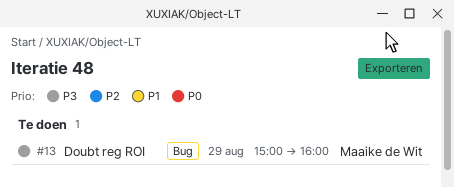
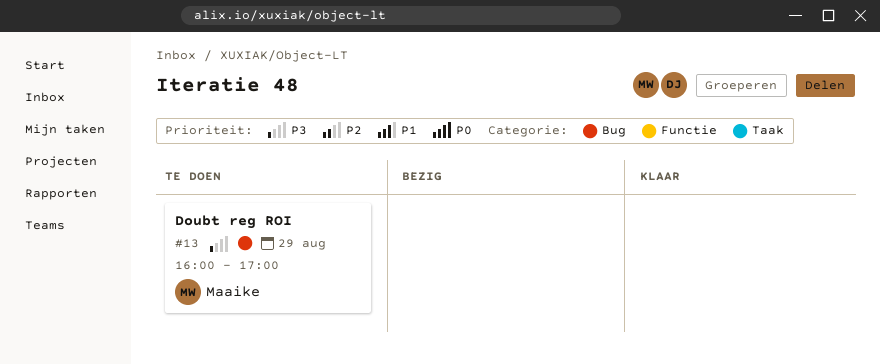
#13, begins: 15:00 -> 16:00
#13, ends: 16:00 -> 17:00

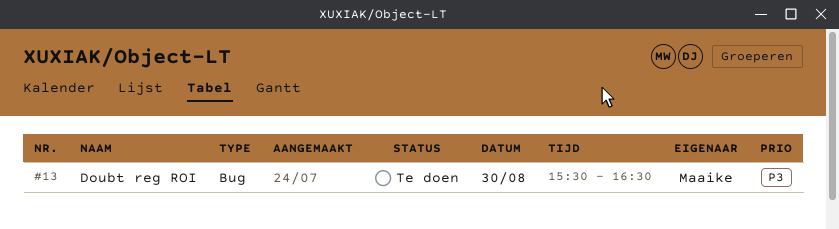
#13, day: Aug 29 -> Aug 30
#13, begins: 16:00 -> 15:30
#13, ends: 17:00 -> 16:30

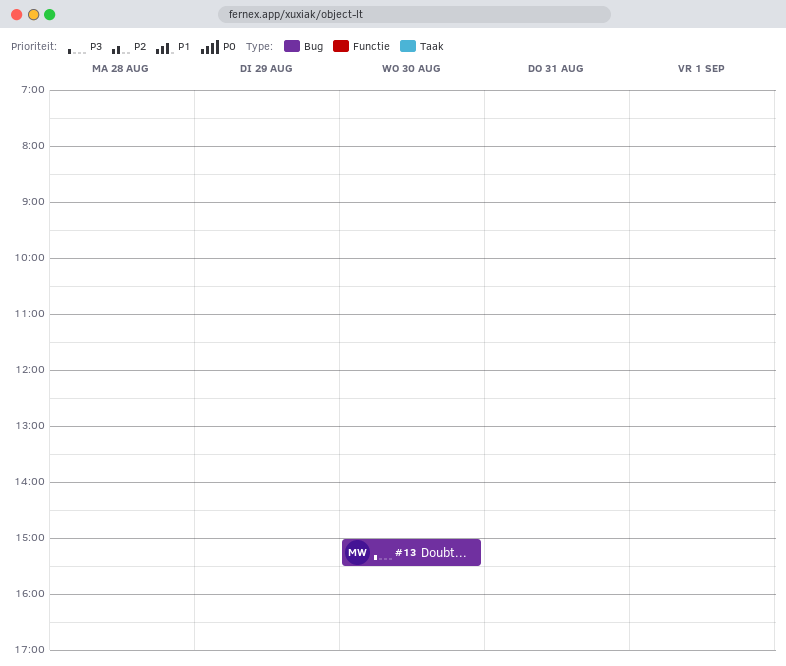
#13, begins: 15:30 -> 15:00
#13, ends: 16:30 -> 15:30

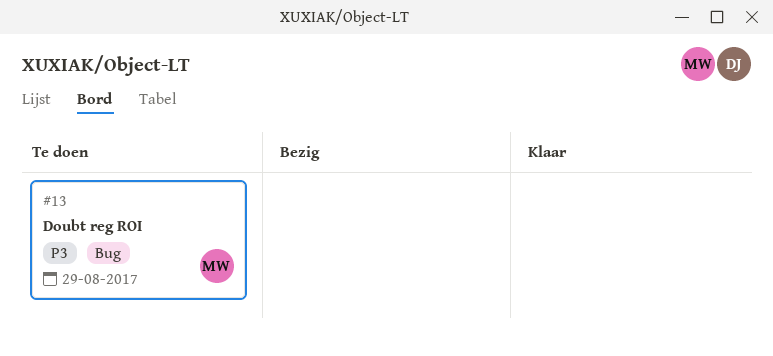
#13, day: Aug 30 -> Aug 29

